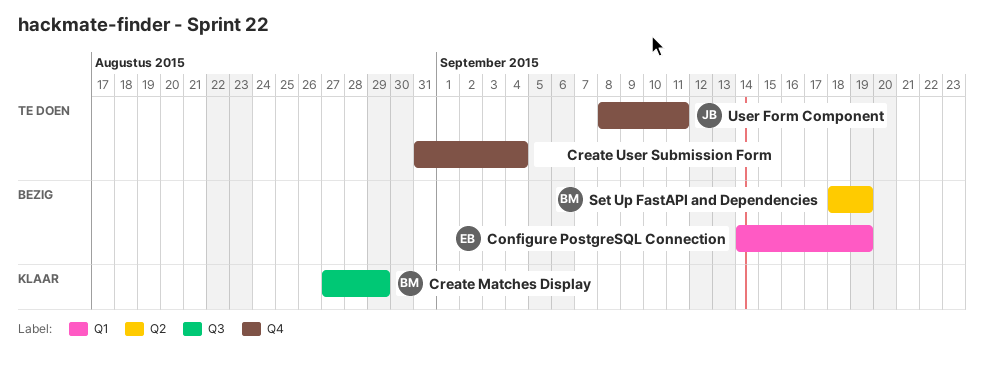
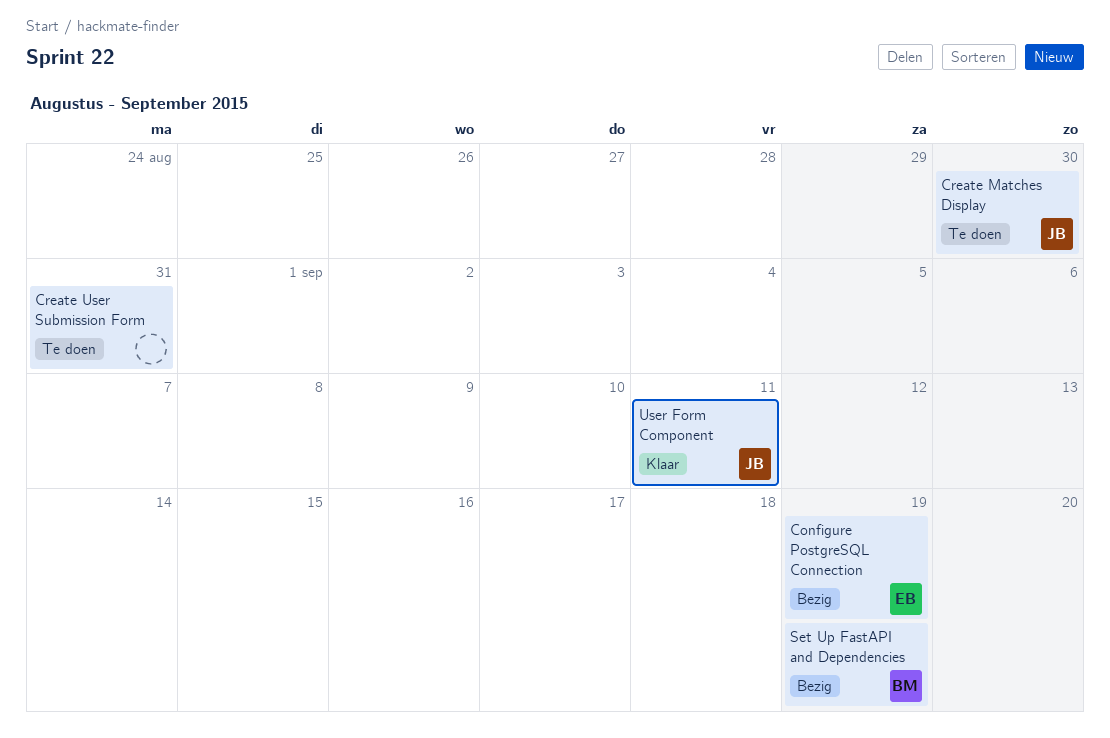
Create Matches Display, status: Klaar -> Te doen
Create Matches Display, owner: BM -> JB
Create Matches Display, due: Aug 29 -> Aug 30
Create User Submission Form, due: Sep 4 -> Aug 31
User Form Component, status: Te doen -> Klaar

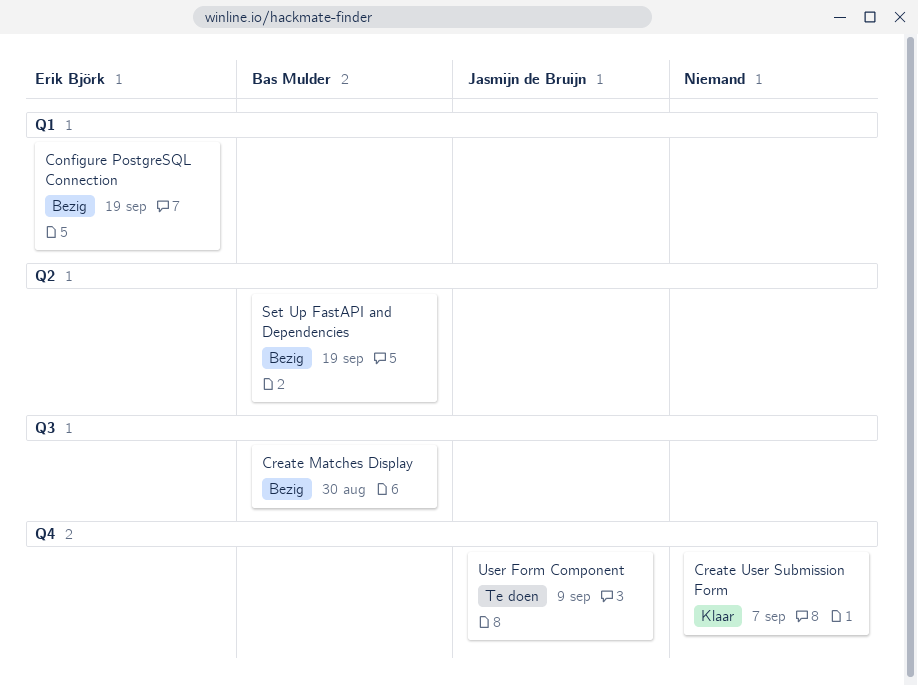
Create Matches Display, status: Te doen -> Bezig
Create Matches Display, owner: Jasmijn de Bruijn -> Bas Mulder
Create User Submission Form, status: Te doen -> Klaar
Create User Submission Form, due: Aug 31 -> Sep 7
User Form Component, status: Klaar -> Te doen
User Form Component, due: Sep 11 -> Sep 9

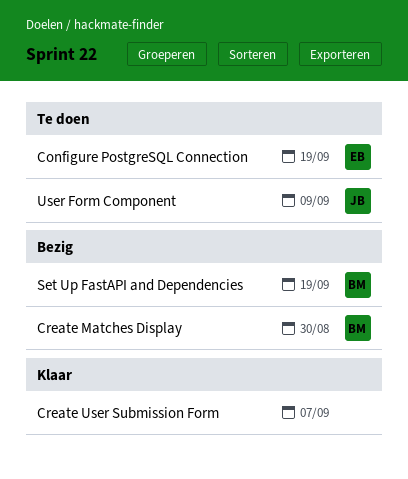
Configure PostgreSQL Connection, status: Bezig -> Te doen

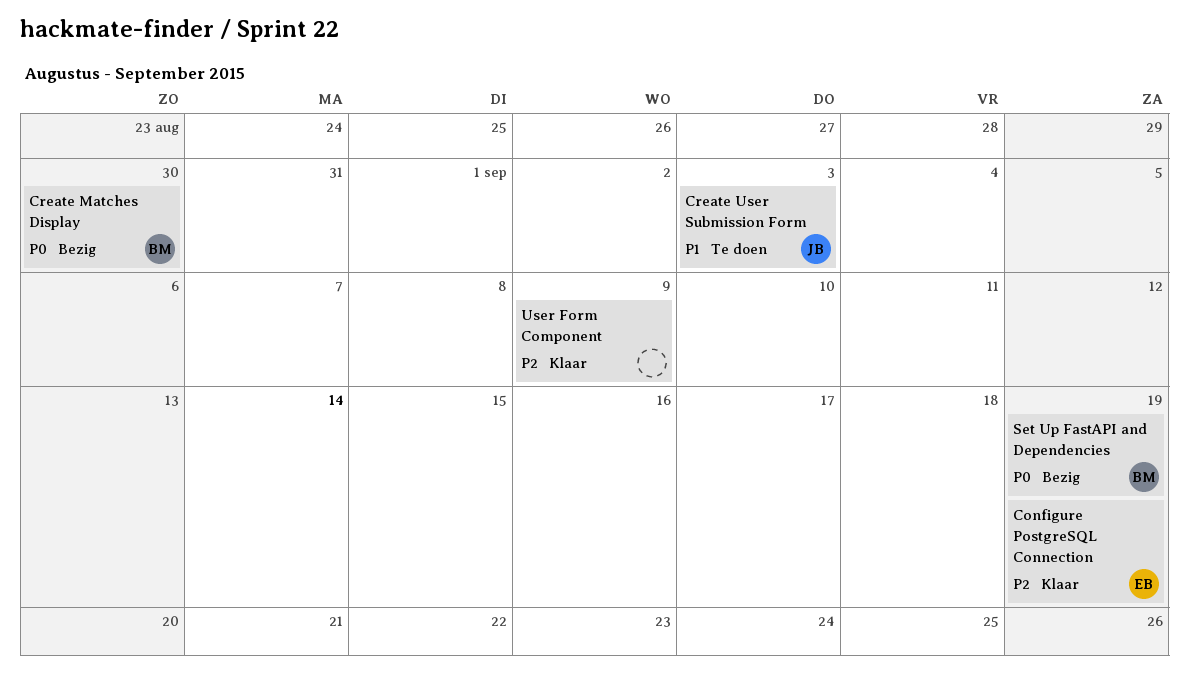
Configure PostgreSQL Connection, status: Te doen -> Klaar
Create User Submission Form, status: Klaar -> Te doen
Create User Submission Form, owner: none -> JB
Create User Submission Form, due: Sep 7 -> Sep 3
User Form Component, status: Te doen -> Klaar
User Form Component, owner: JB -> none

